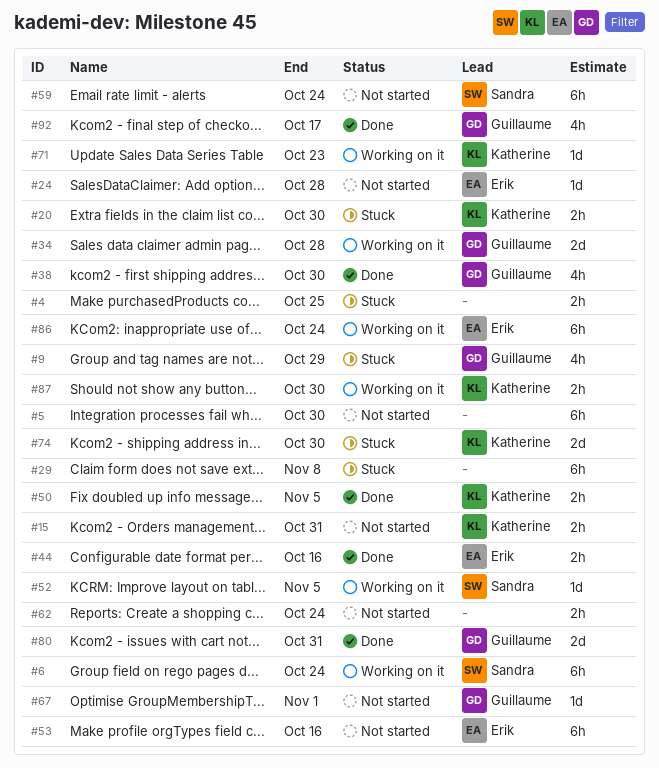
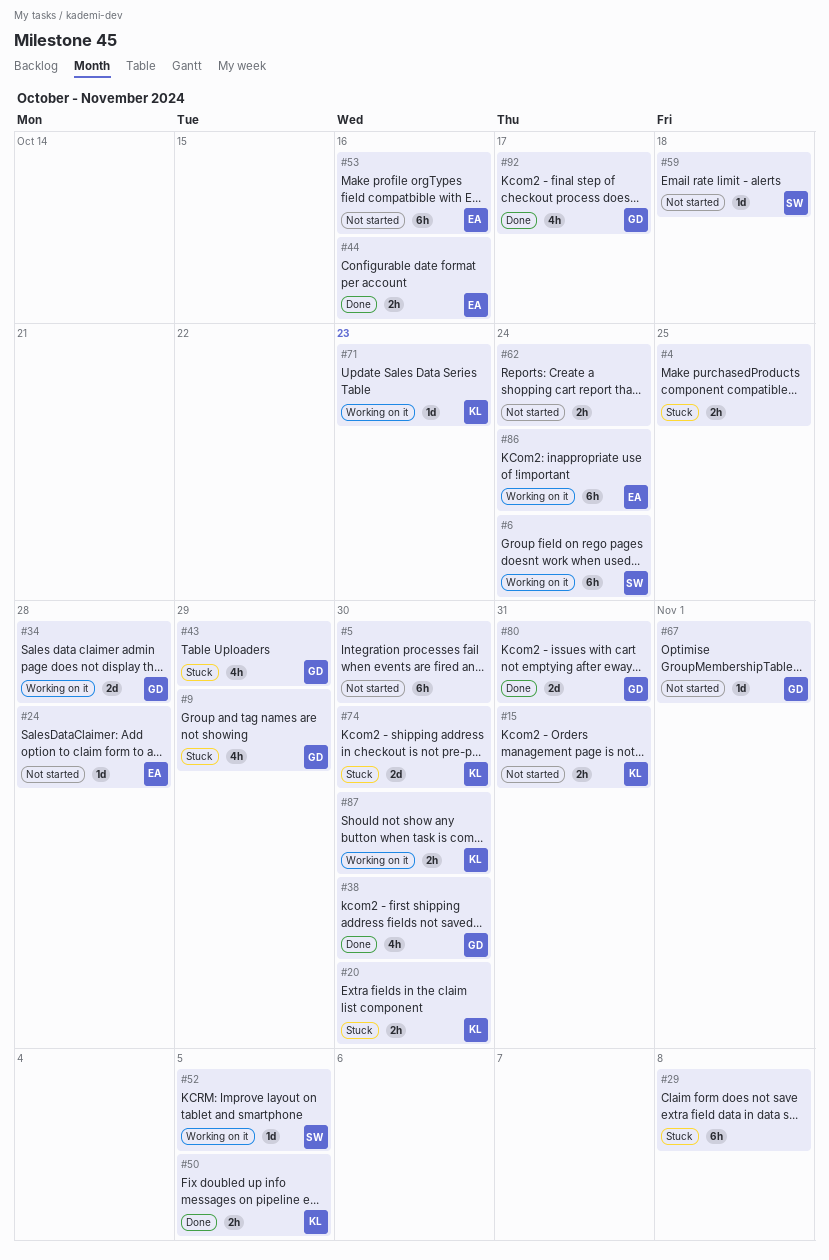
#43: none -> present
#59, estimate: 6h -> 1d
#59, due: Oct 24 -> Oct 18

